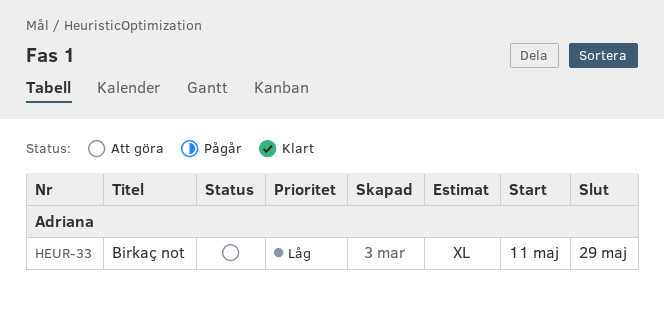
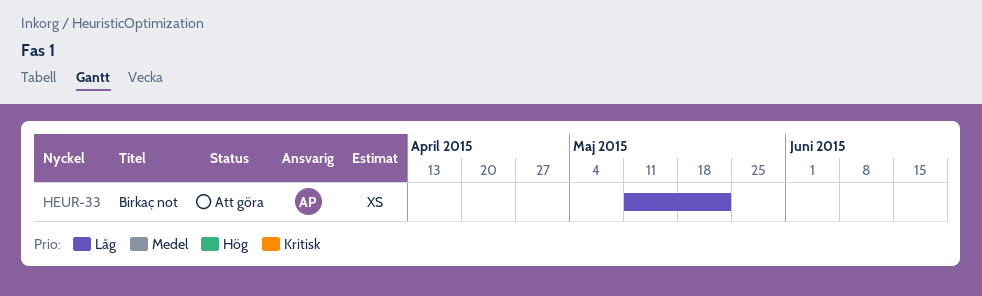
HEUR-33, estimate: XL -> XS
HEUR-33, due: May 29 -> May 22

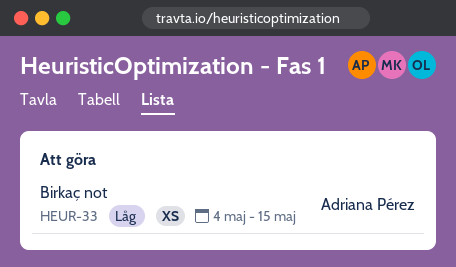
HEUR-33, start: May 11 -> May 4
HEUR-33, due: May 22 -> May 15

